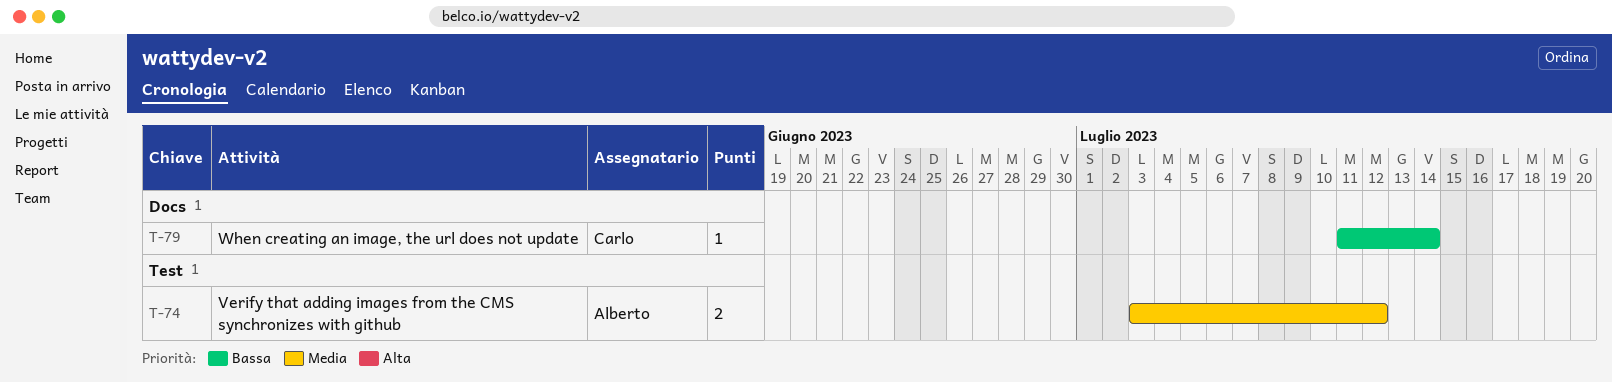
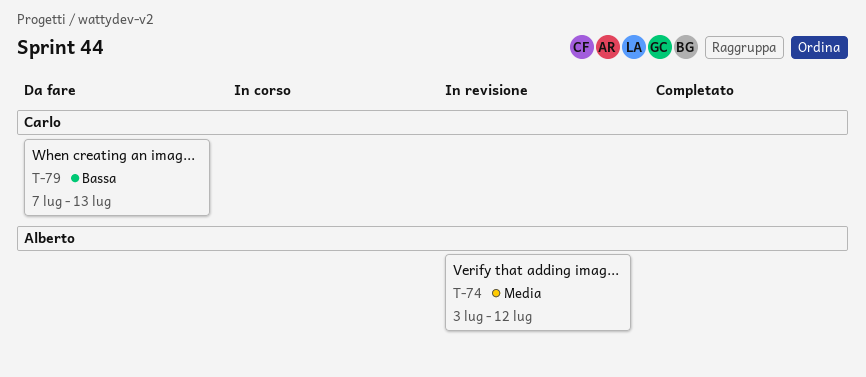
T-79, start: Jul 11 -> Jul 7
T-79, due: Jul 14 -> Jul 13

